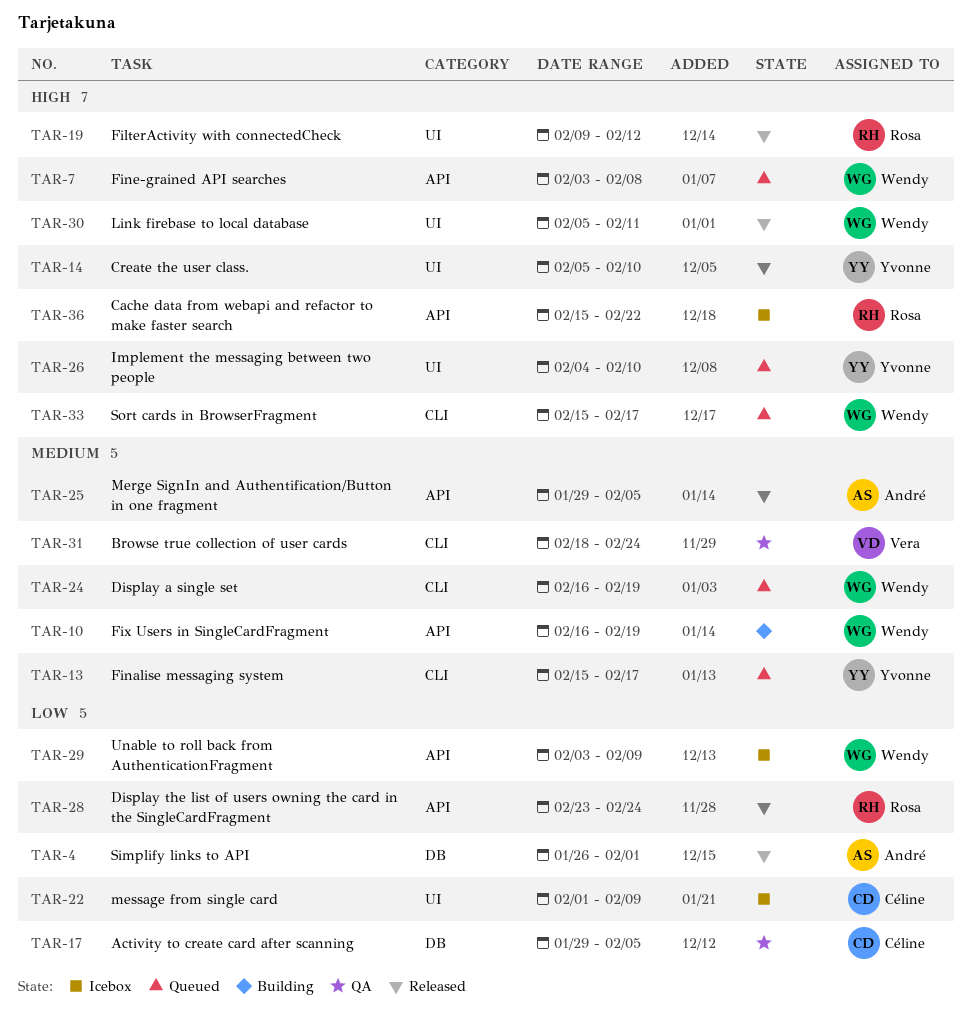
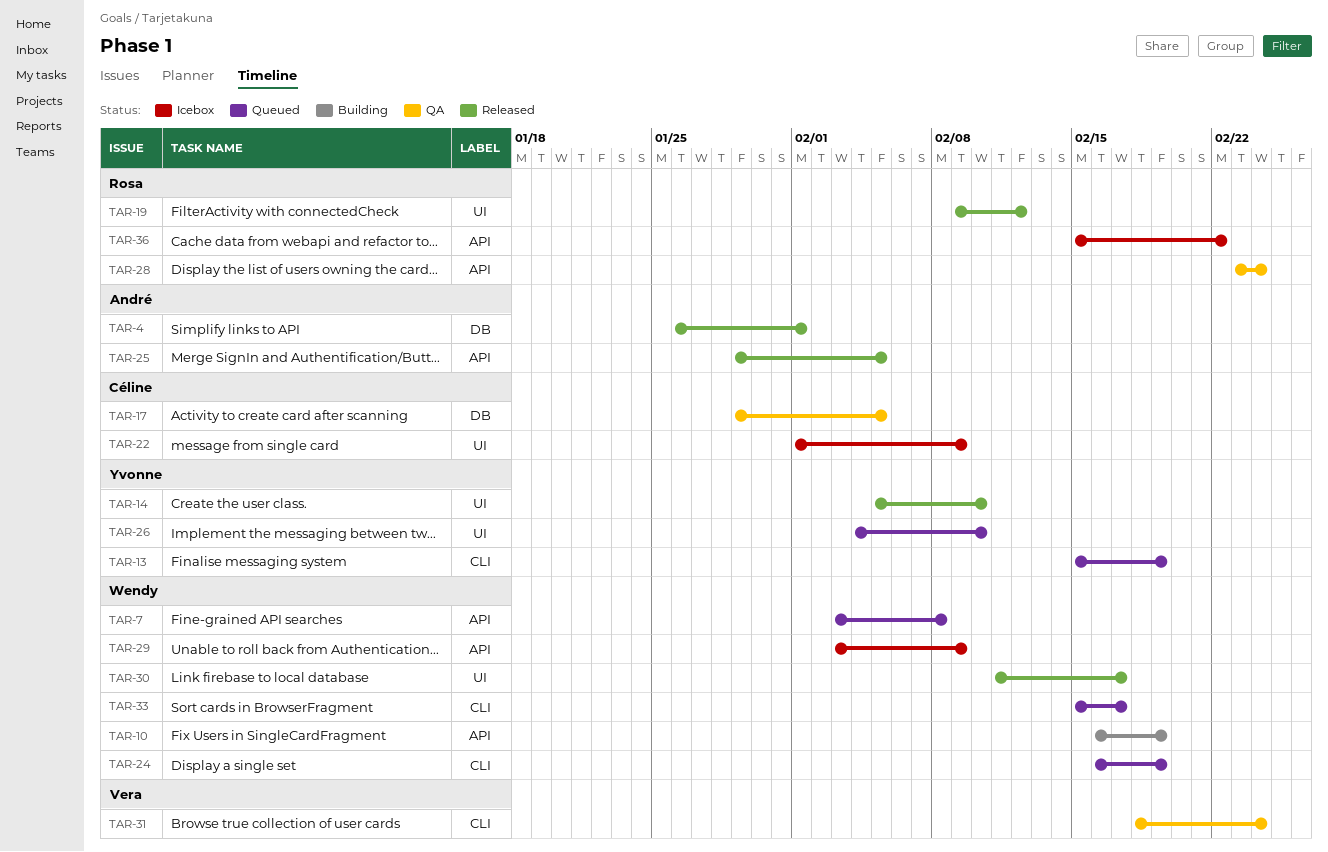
TAR-13, due: Feb 17 -> Feb 19
TAR-28, status: Released -> QA
TAR-30, start: Feb 5 -> Feb 11
TAR-30, due: Feb 11 -> Feb 17

